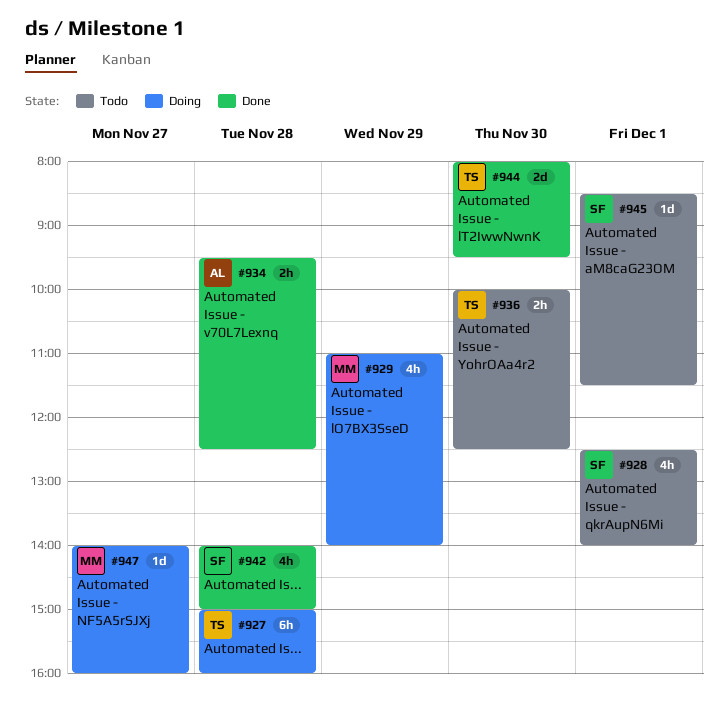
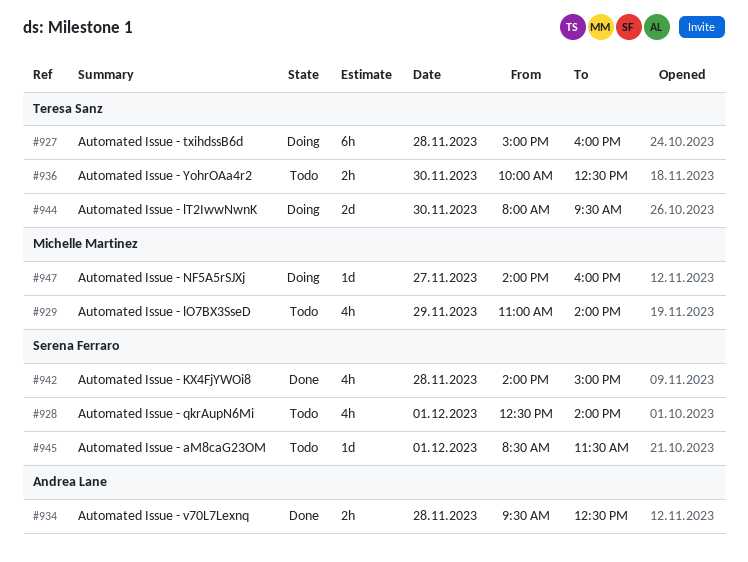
#929, status: Doing -> Todo
#944, status: Done -> Doing

